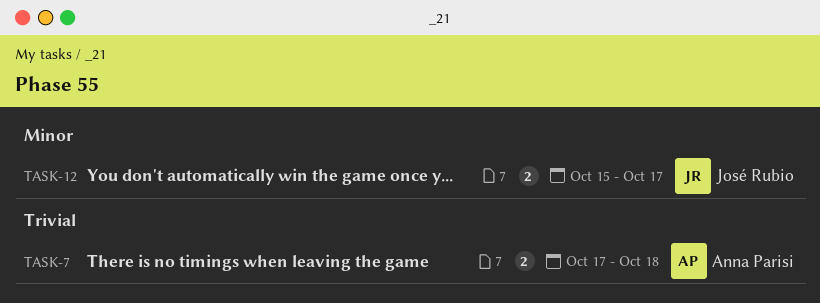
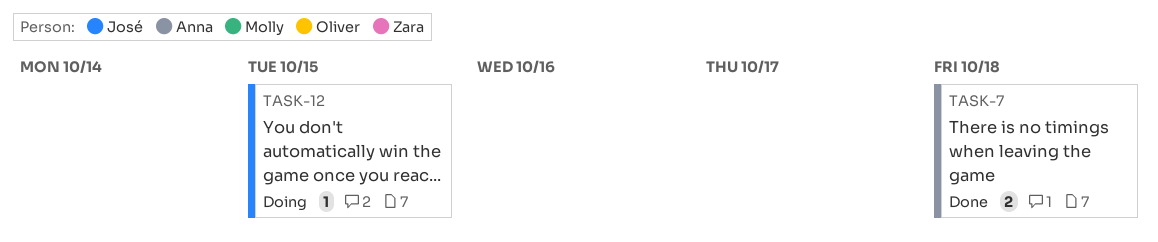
TASK-12, estimate: 2 -> 1
TASK-12, due: Oct 17 -> Oct 15

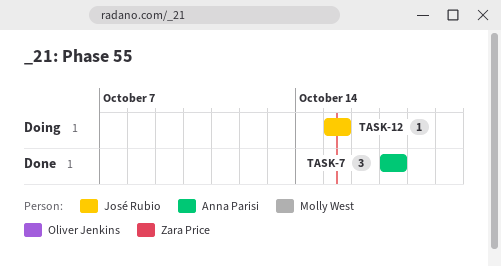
TASK-7, estimate: 2 -> 3
TASK-7, due: Oct 18 -> Oct 17

